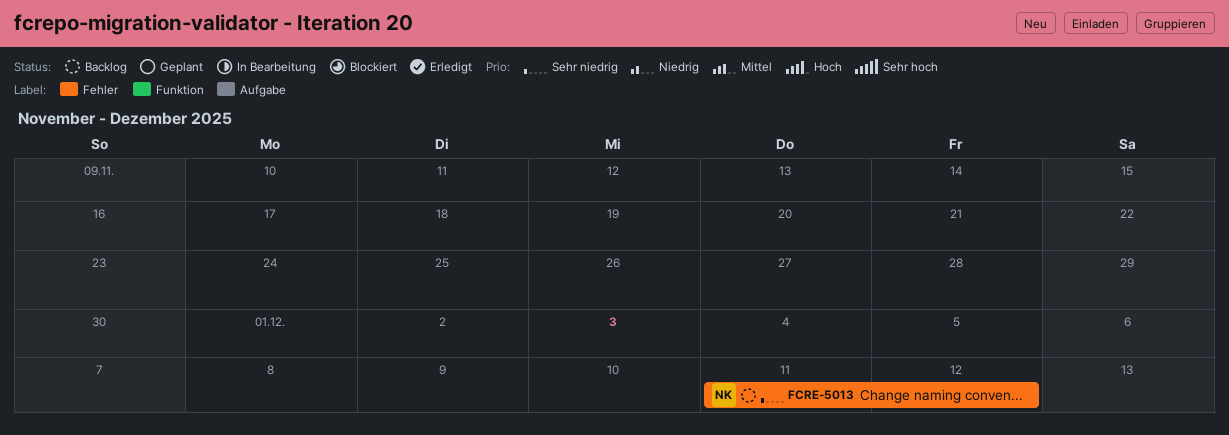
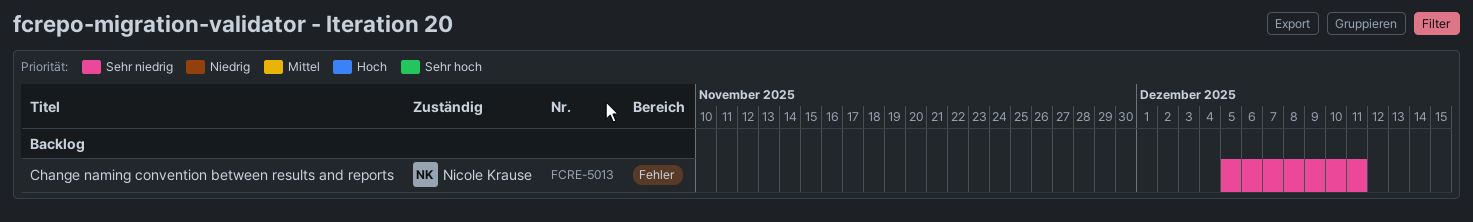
FCRE-5013, start: Dec 11 -> Dec 5
FCRE-5013, due: Dec 12 -> Dec 11

